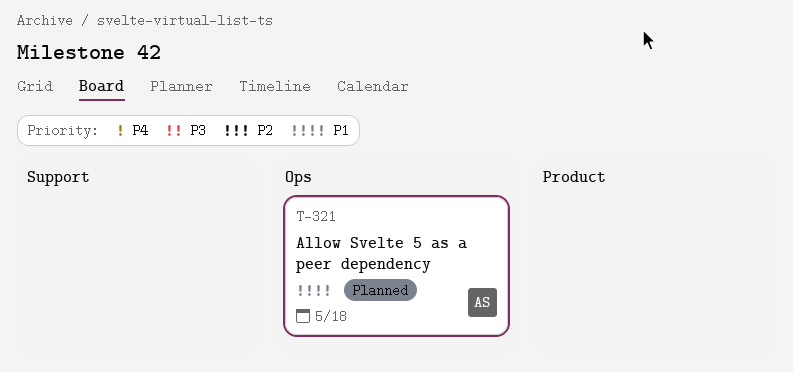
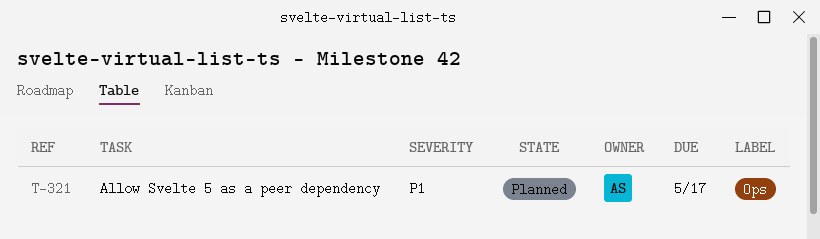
T-321, due: May 18 -> May 17

